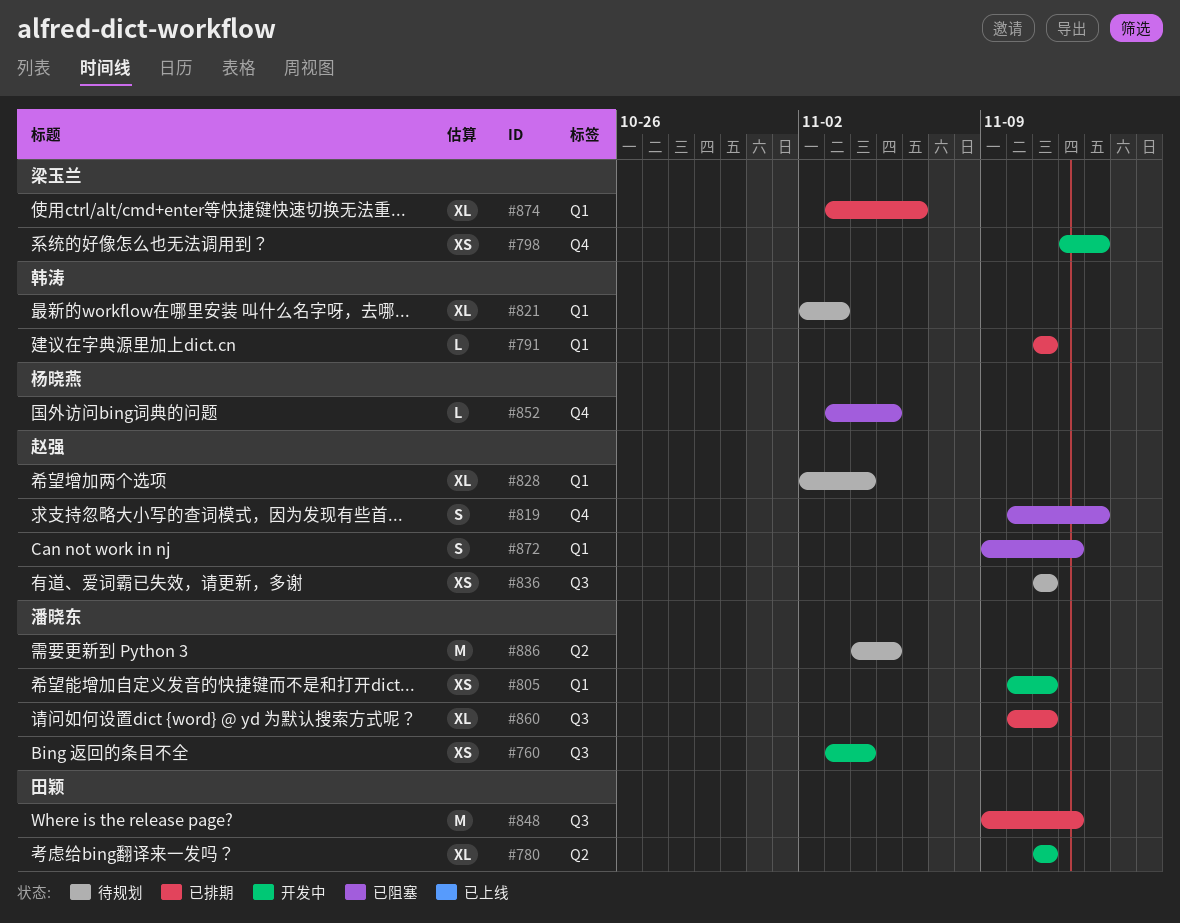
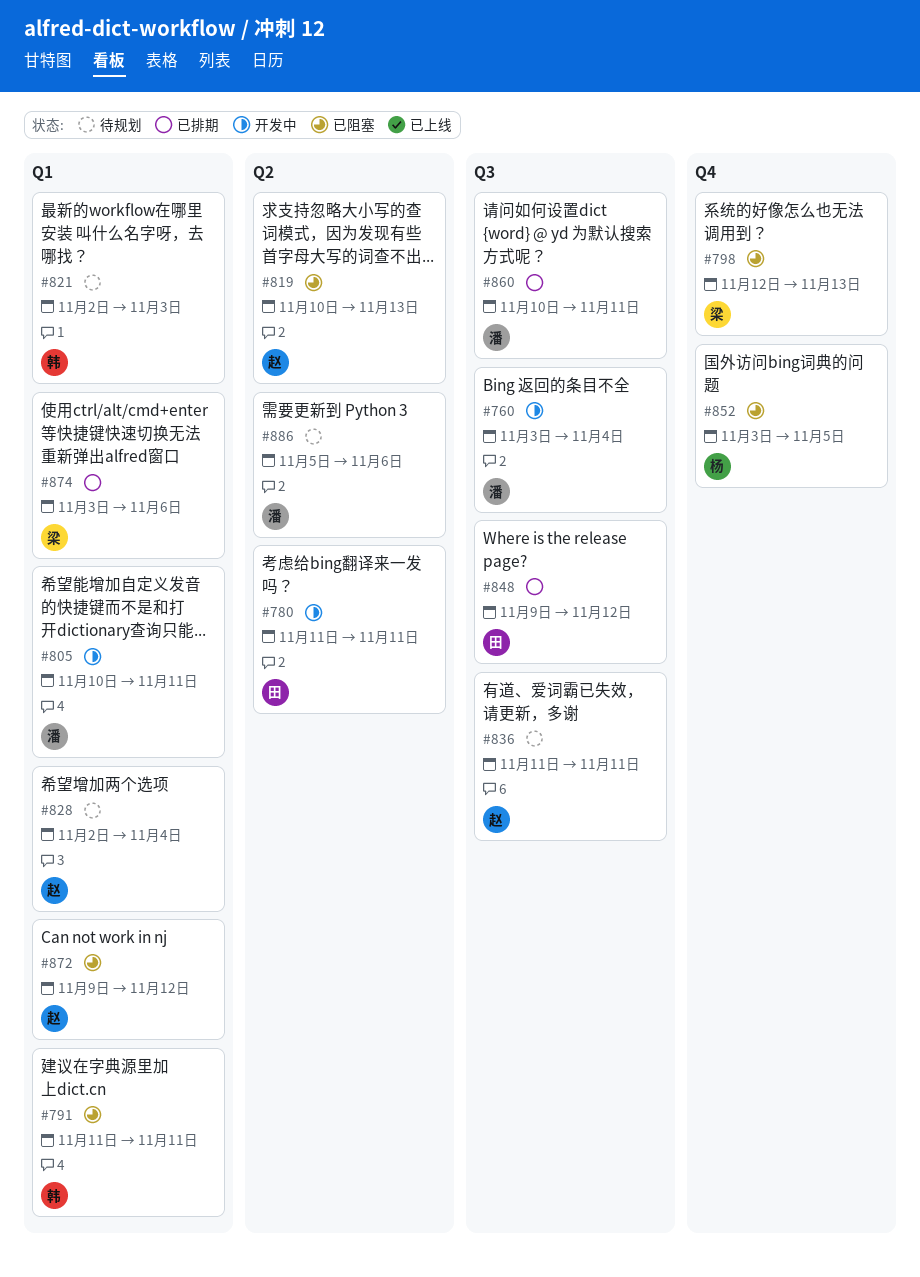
#791, status: 已排期 -> 已阻塞
#798, status: 开发中 -> 已阻塞
#819, label: Q4 -> Q2
#886, start: Nov 4 -> Nov 5
#886, due: Nov 5 -> Nov 6

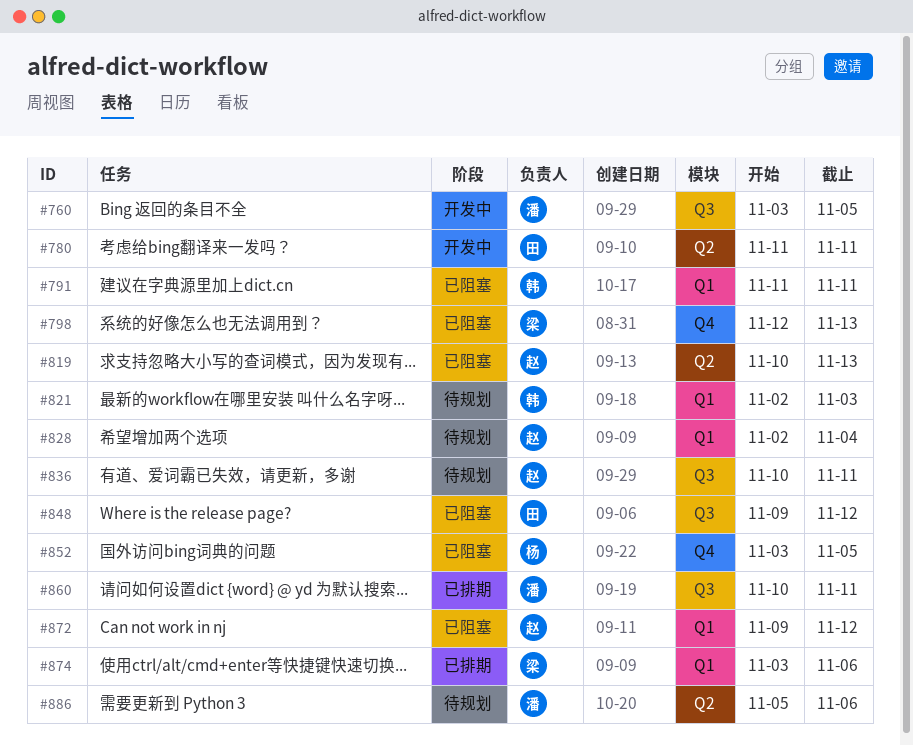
#760, due: Nov 4 -> Nov 5
#805: present -> none
#836, start: Nov 11 -> Nov 10
#848, status: 已排期 -> 已阻塞

